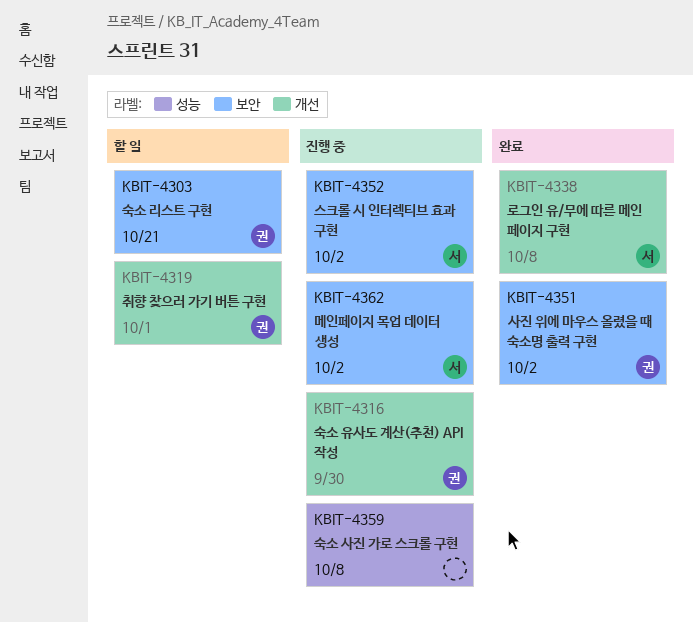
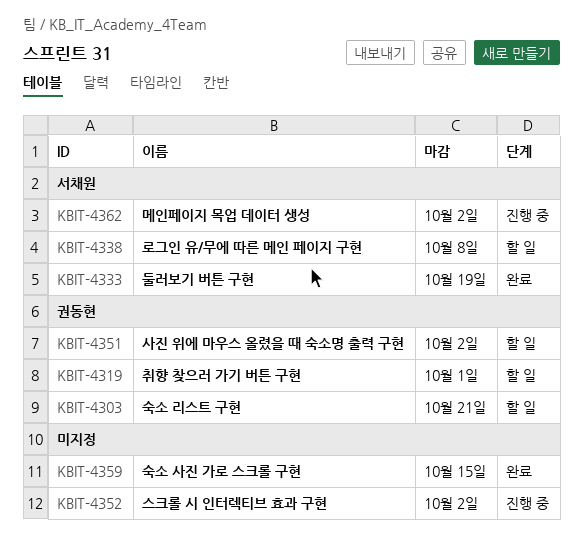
KBIT-4316: present -> none
KBIT-4333: none -> present
KBIT-4338, status: 완료 -> 할 일
KBIT-4351, status: 완료 -> 할 일
KBIT-4352, owner: 서채원 -> none
KBIT-4359, status: 진행 중 -> 완료
KBIT-4359, due: Oct 8 -> Oct 15

